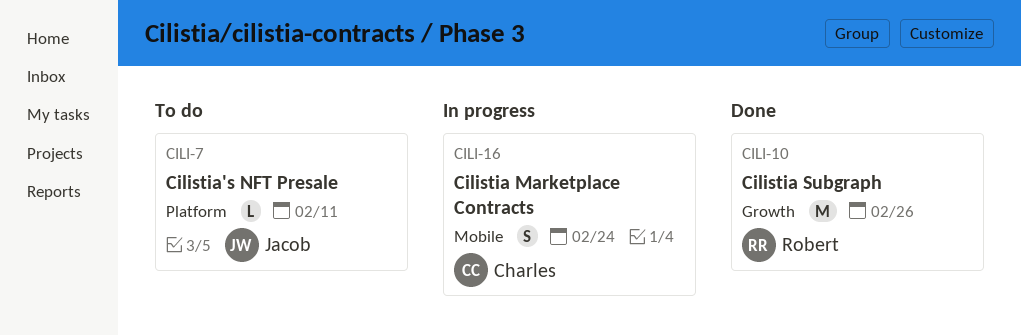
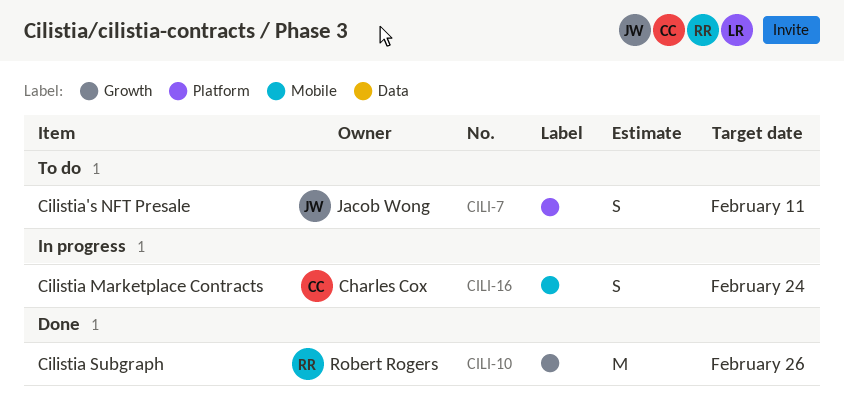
CILI-7, estimate: L -> S

